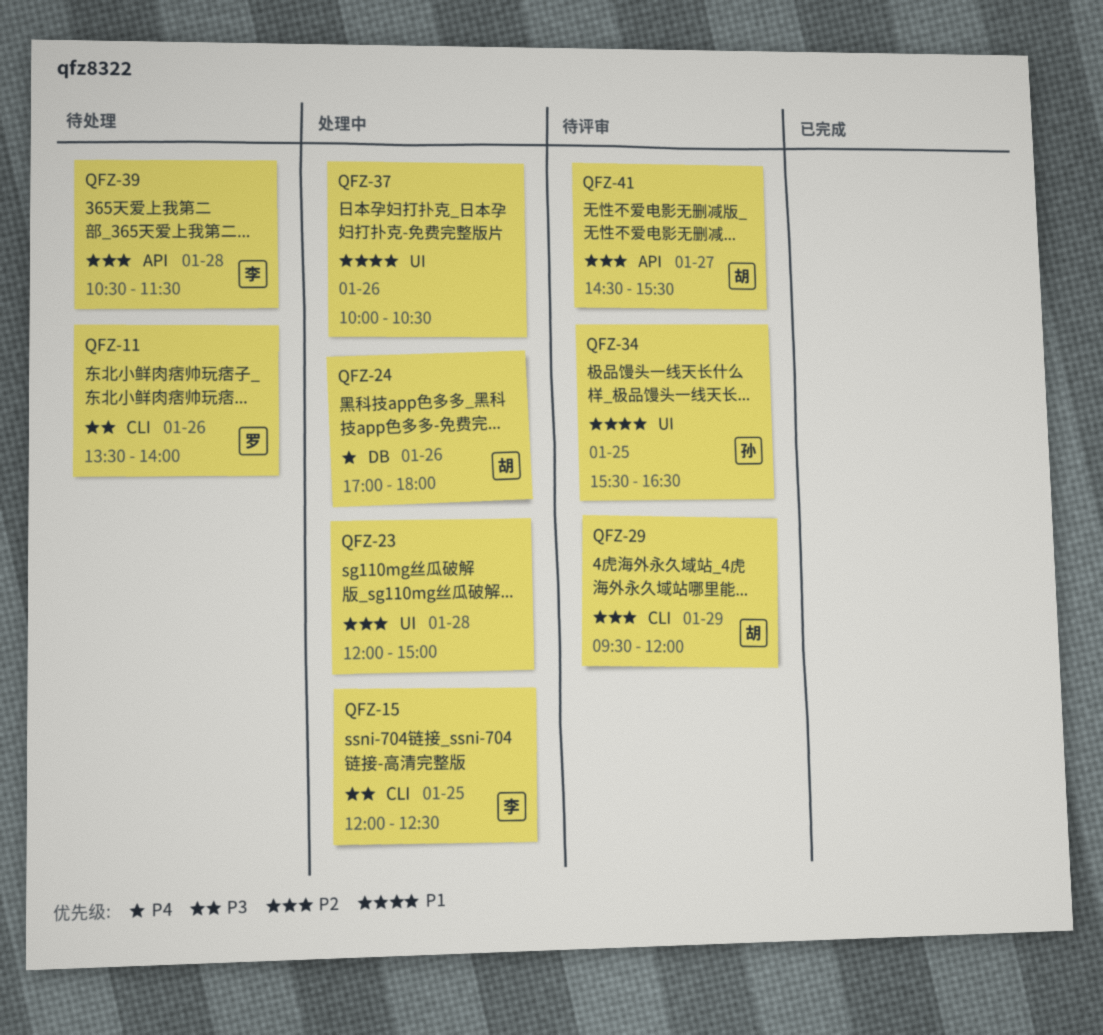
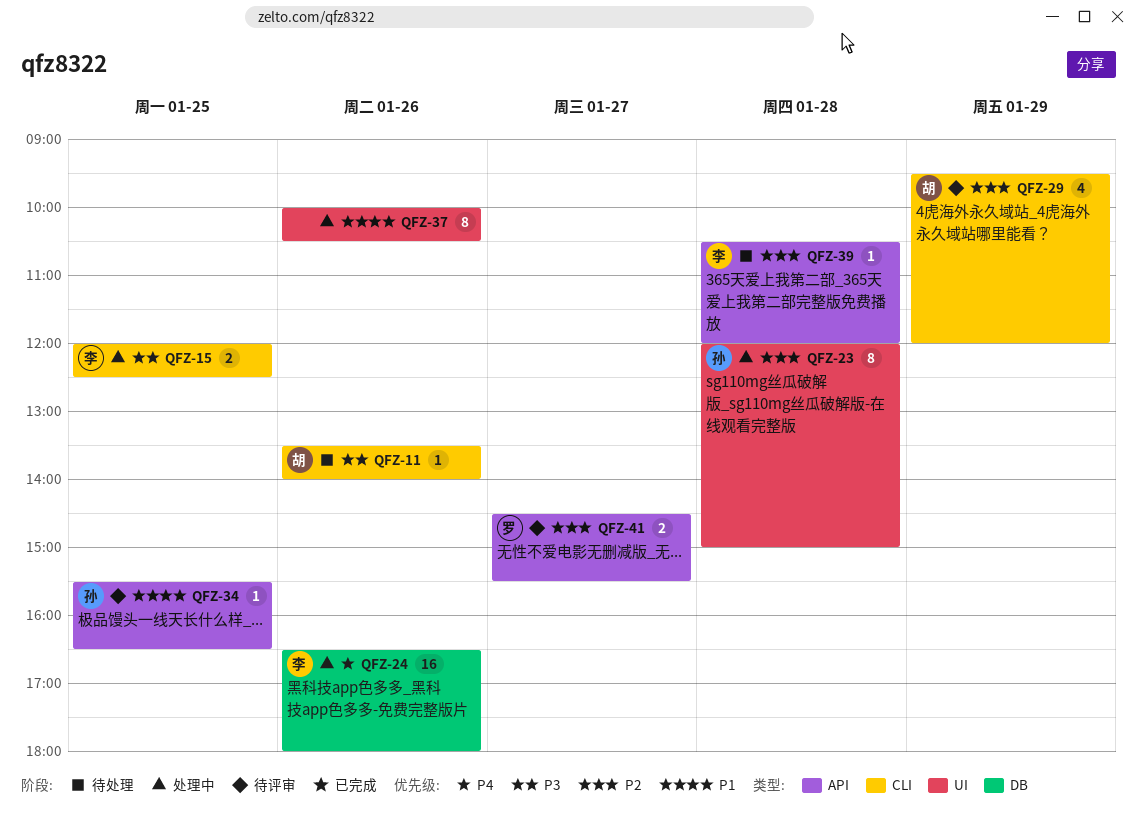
QFZ-11, owner: 罗 -> 胡
QFZ-23, owner: none -> 孙
QFZ-24, owner: 胡 -> 李
QFZ-24, begins: 17:00 -> 16:30
QFZ-34, label: UI -> API
QFZ-39, ends: 11:30 -> 12:00
QFZ-41, owner: 胡 -> 罗

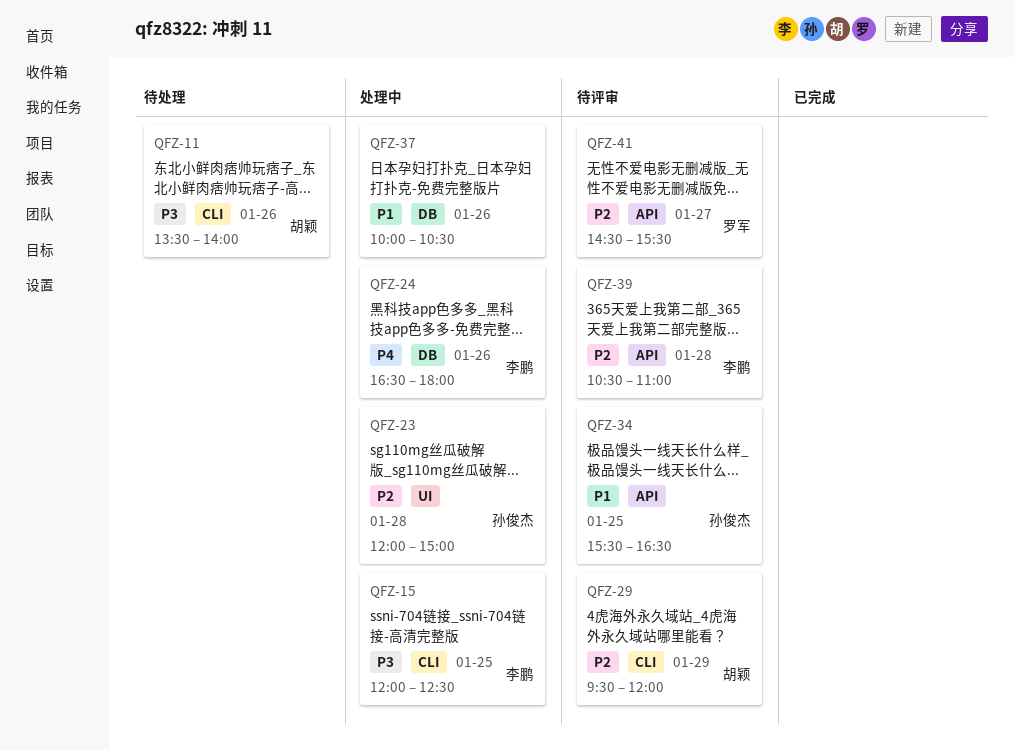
QFZ-37, label: UI -> DB
QFZ-39, status: 待处理 -> 待评审
QFZ-39, ends: 12:00 -> 11:00

